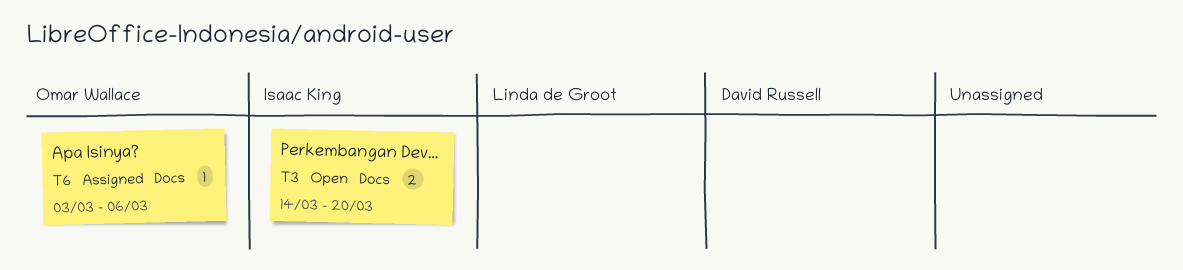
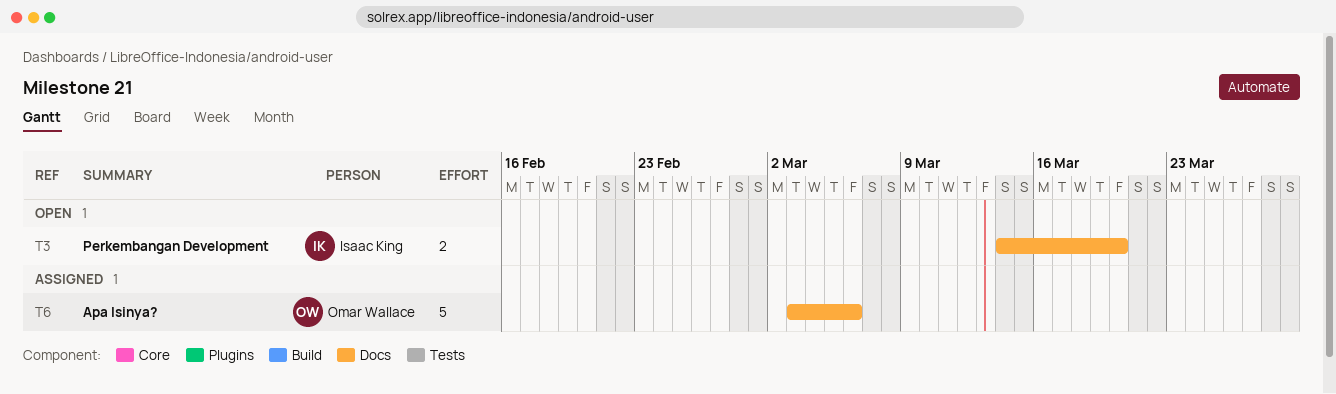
T6, estimate: 1 -> 5

